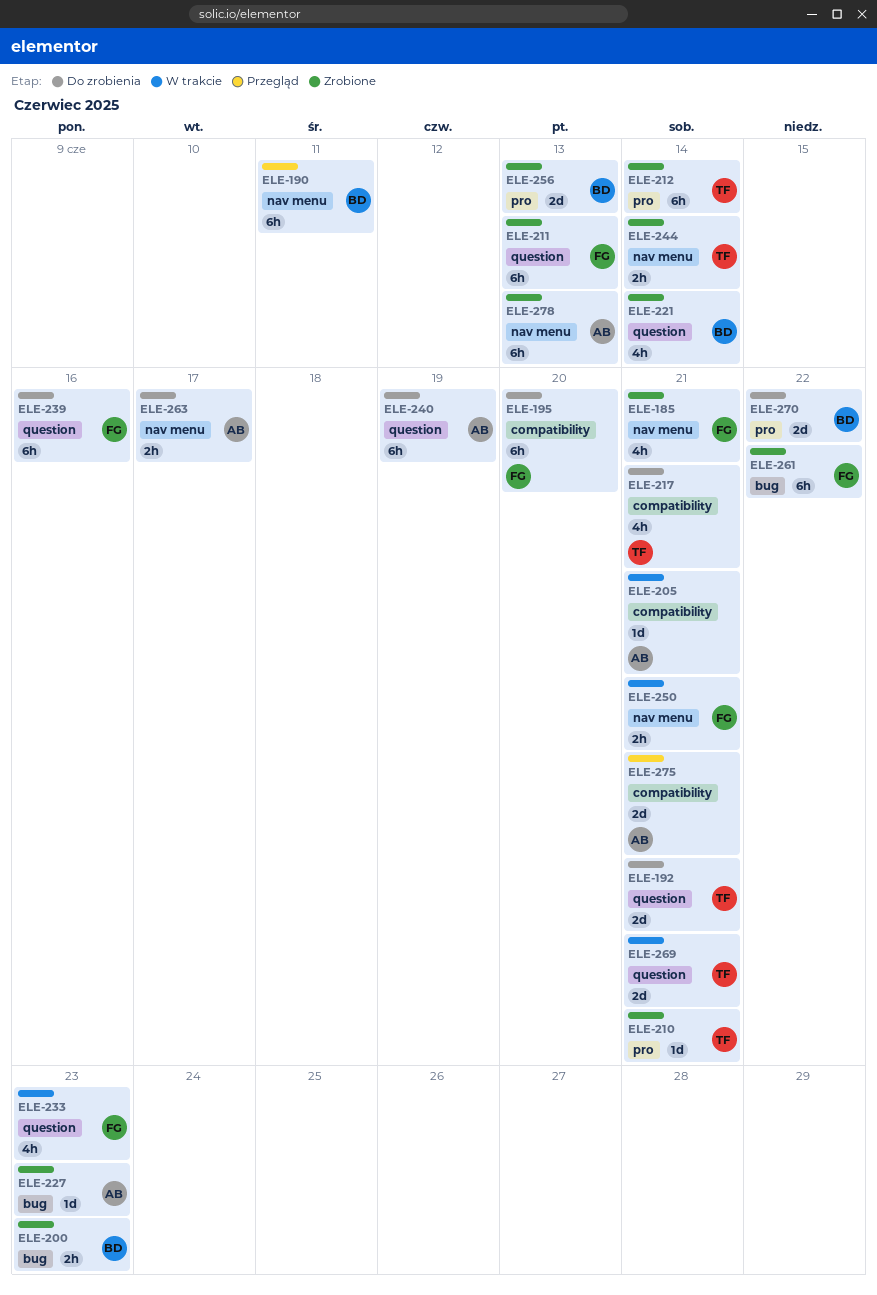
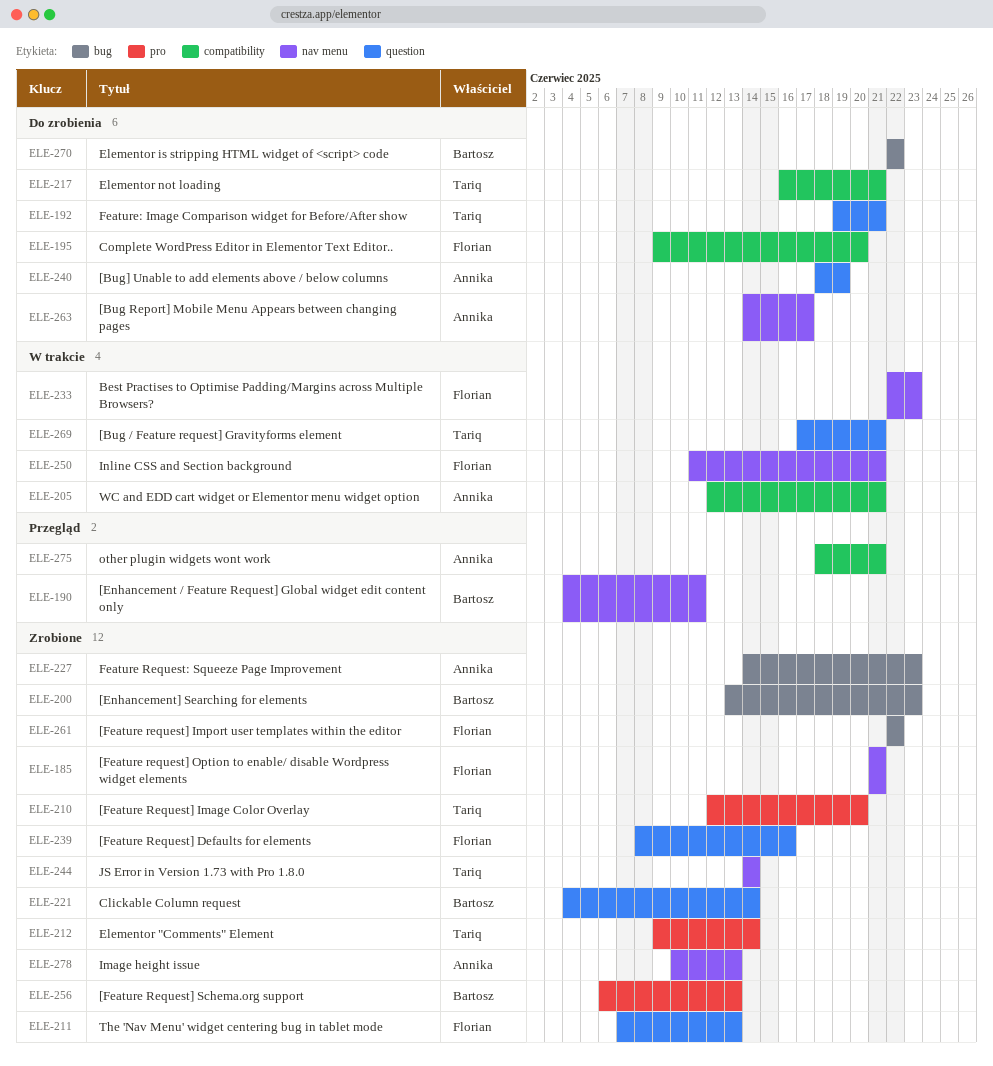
ELE-210, due: Jun 21 -> Jun 20
ELE-233, label: question -> nav menu
ELE-239, status: Do zrobienia -> Zrobione
ELE-270, label: pro -> bug

